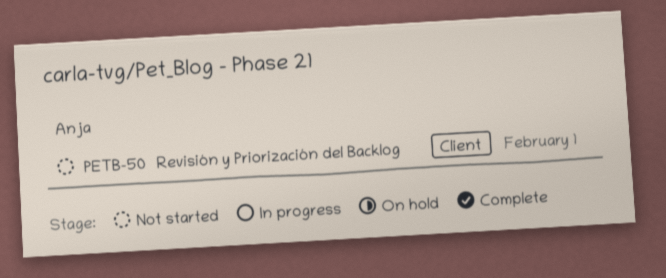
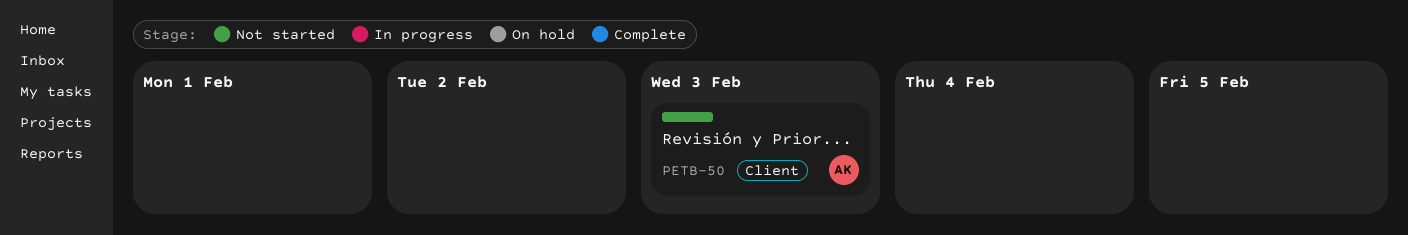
PETB-50, due: Feb 1 -> Feb 3

